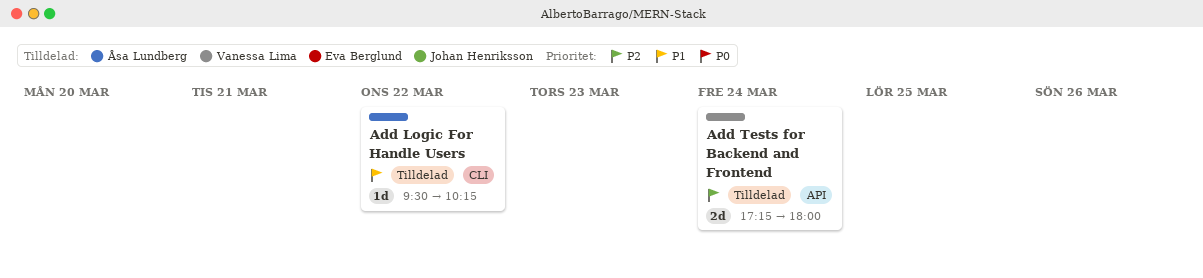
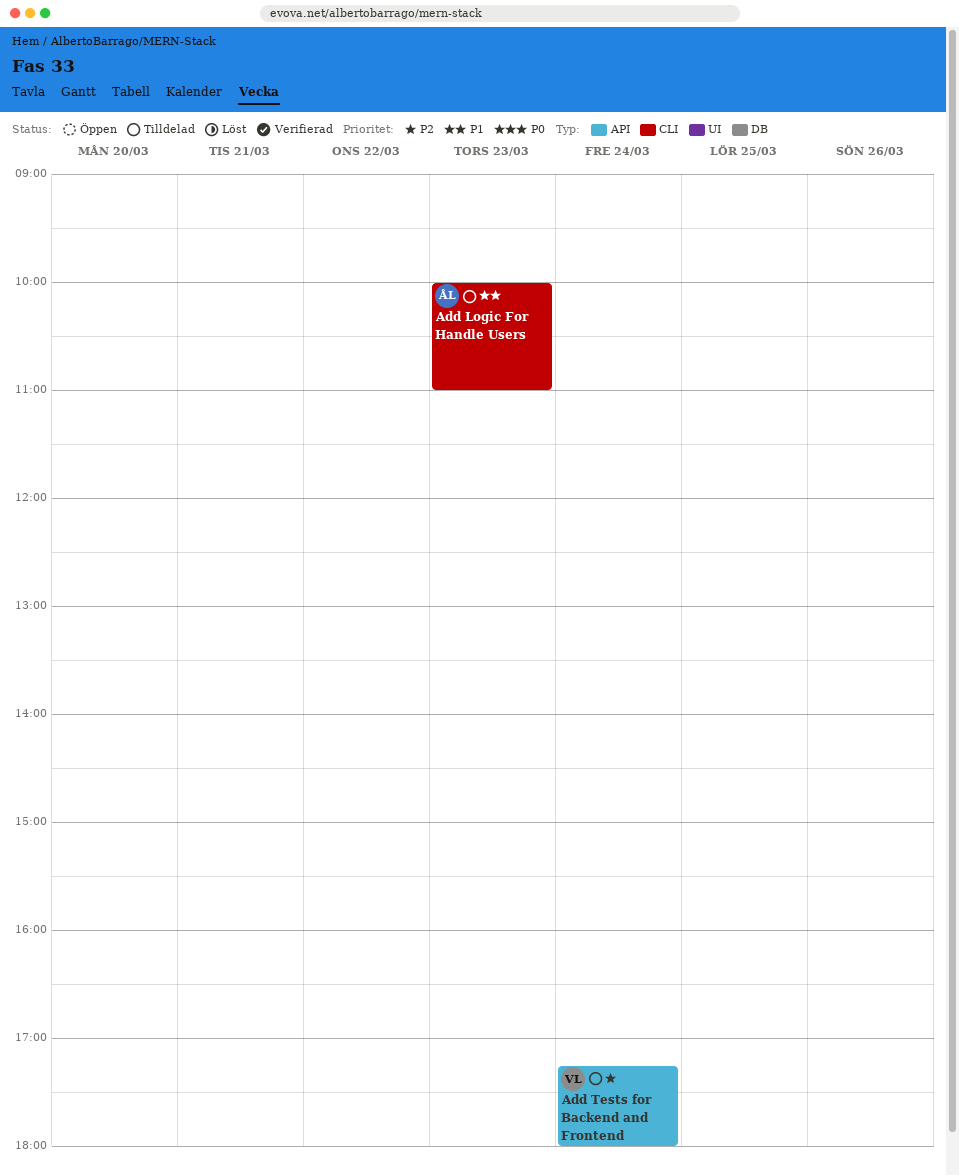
Add Logic For Handle Users, day: Mar 22 -> Mar 23
Add Logic For Handle Users, begins: 09:30 -> 10:00
Add Logic For Handle Users, ends: 10:15 -> 11:00

